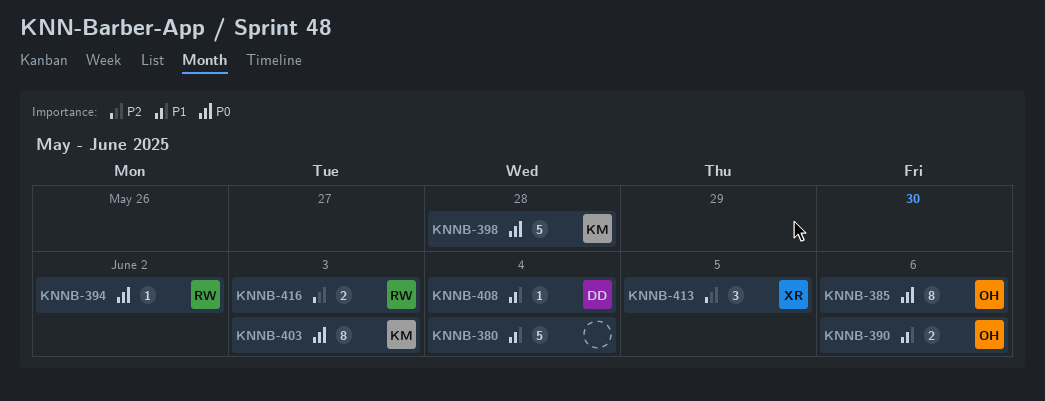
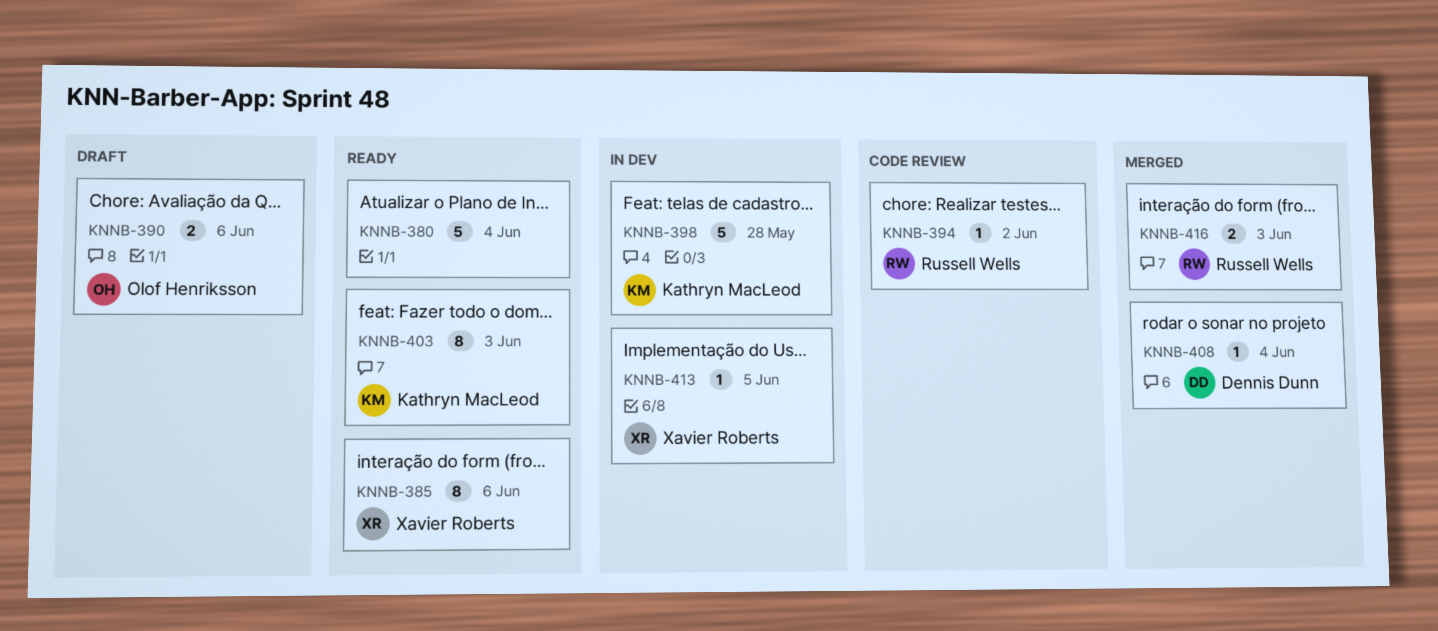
KNNB-385, owner: Olof Henriksson -> Xavier Roberts
KNNB-413, estimate: 3 -> 1

